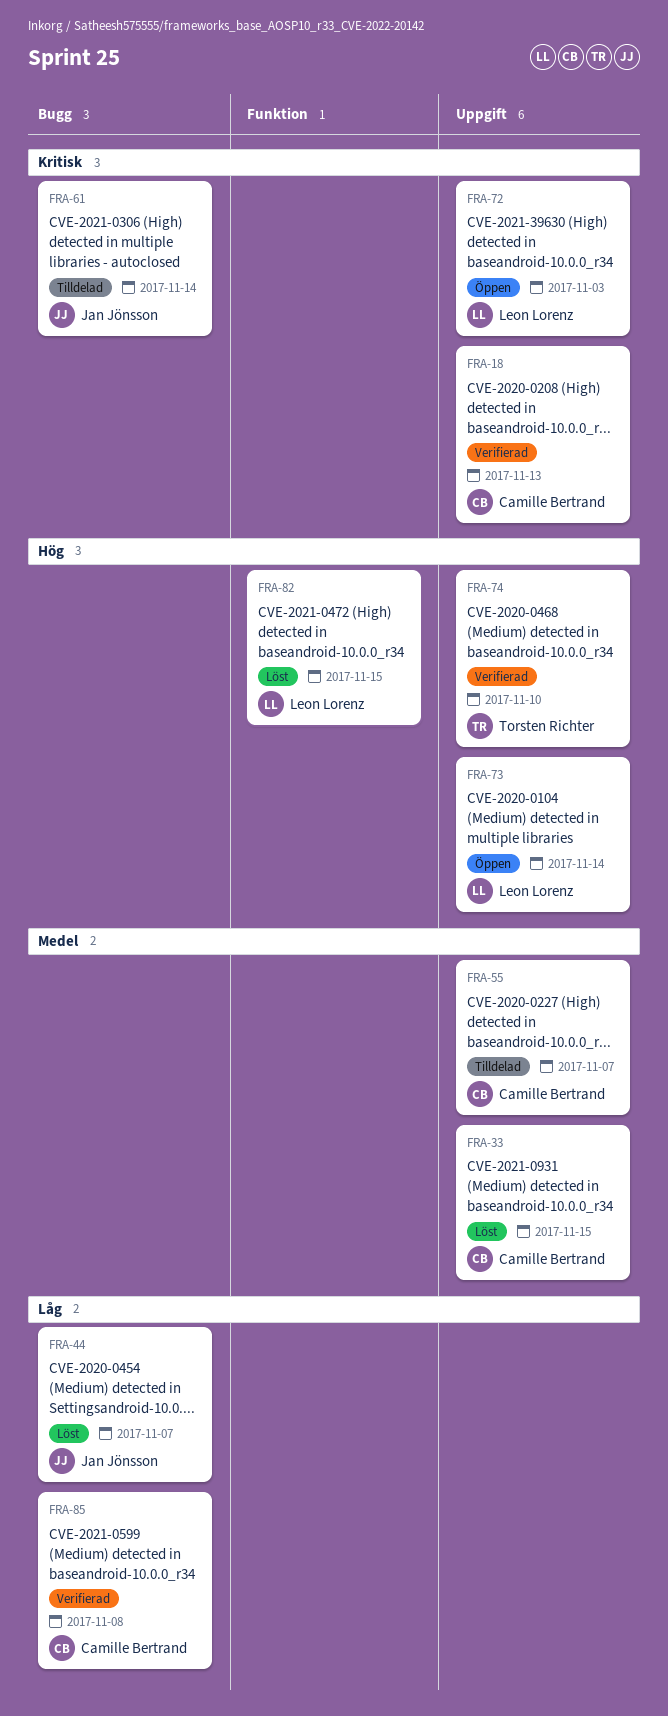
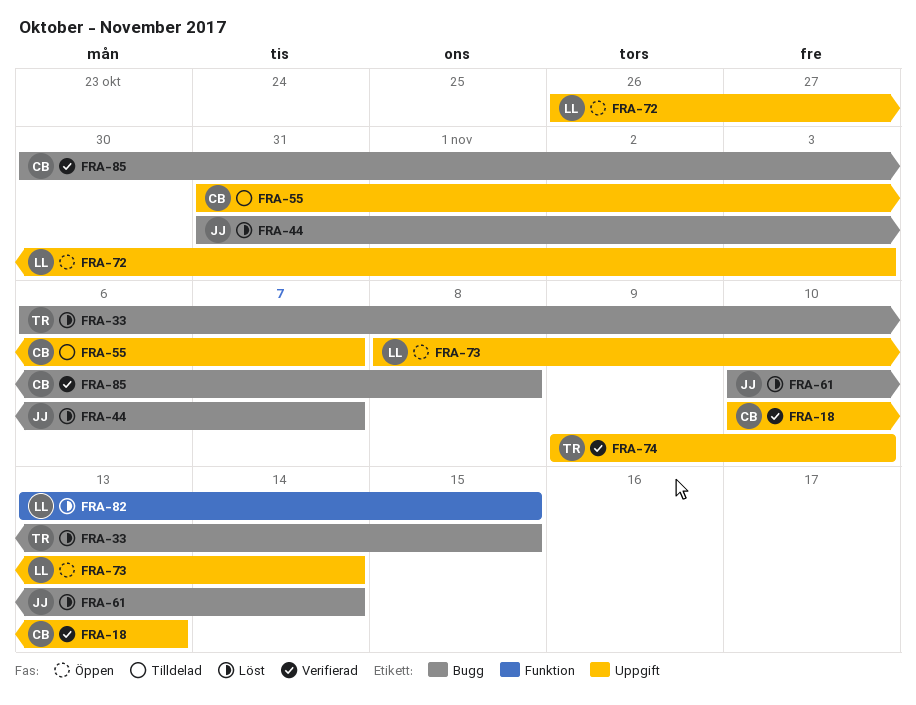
FRA-33, owner: Camille Bertrand -> Torsten Richter
FRA-33, label: Uppgift -> Bugg
FRA-61, status: Tilldelad -> Löst

